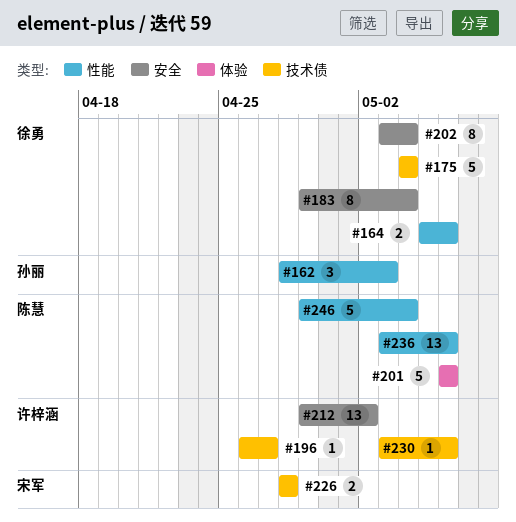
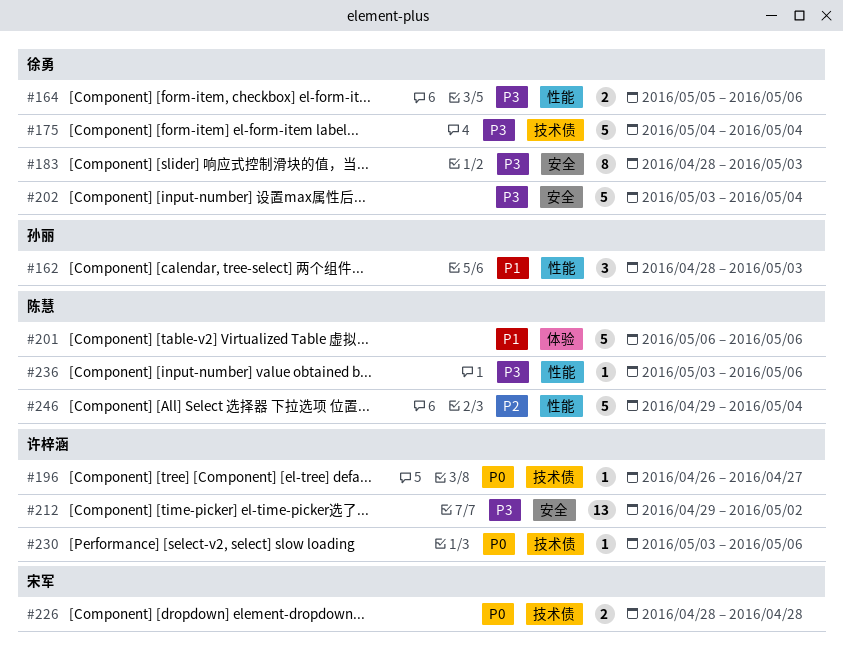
#183, start: Apr 29 -> Apr 28
#183, due: May 4 -> May 3
#202, estimate: 8 -> 5
#236, estimate: 13 -> 1

